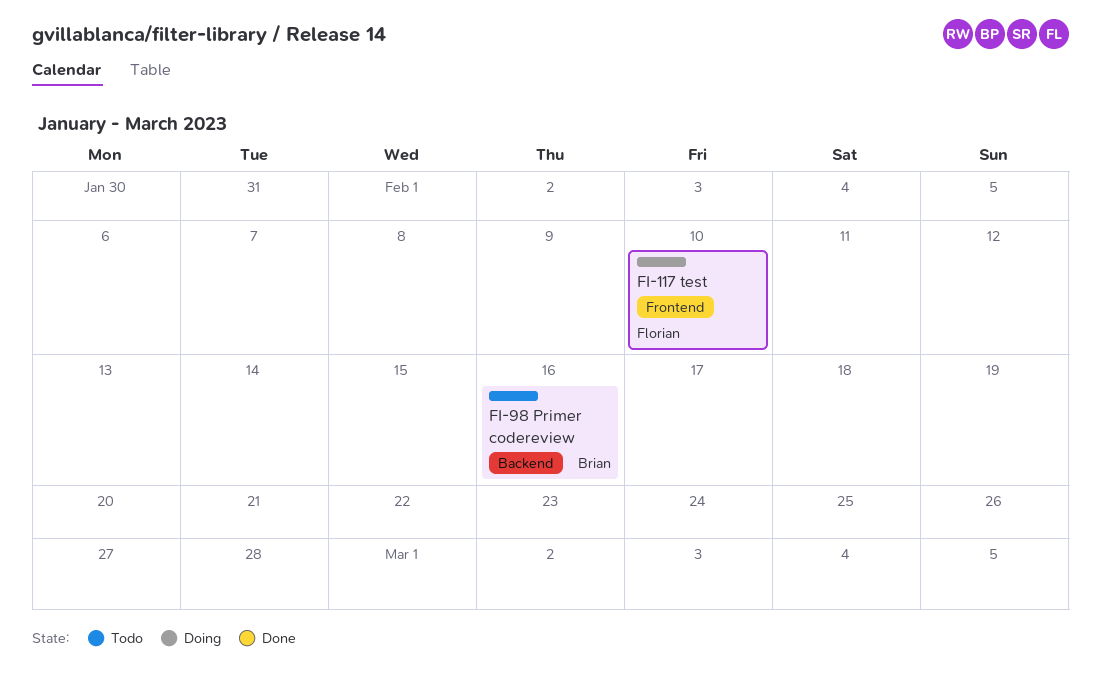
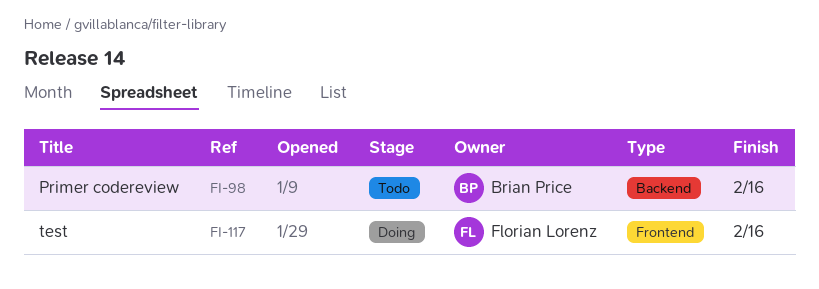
FI-117, due: Feb 10 -> Feb 16

